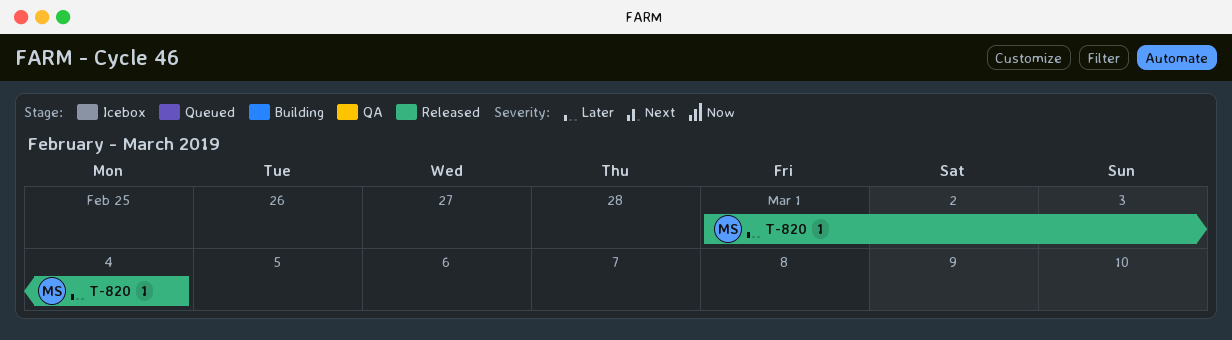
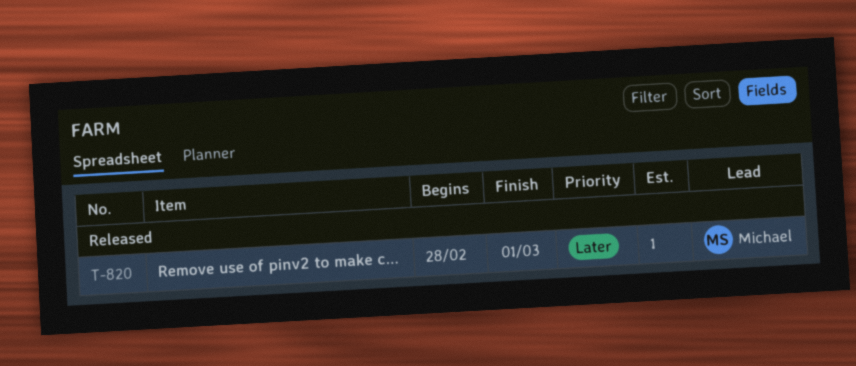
T-820, start: Mar 1 -> Feb 28
T-820, due: Mar 4 -> Mar 1

